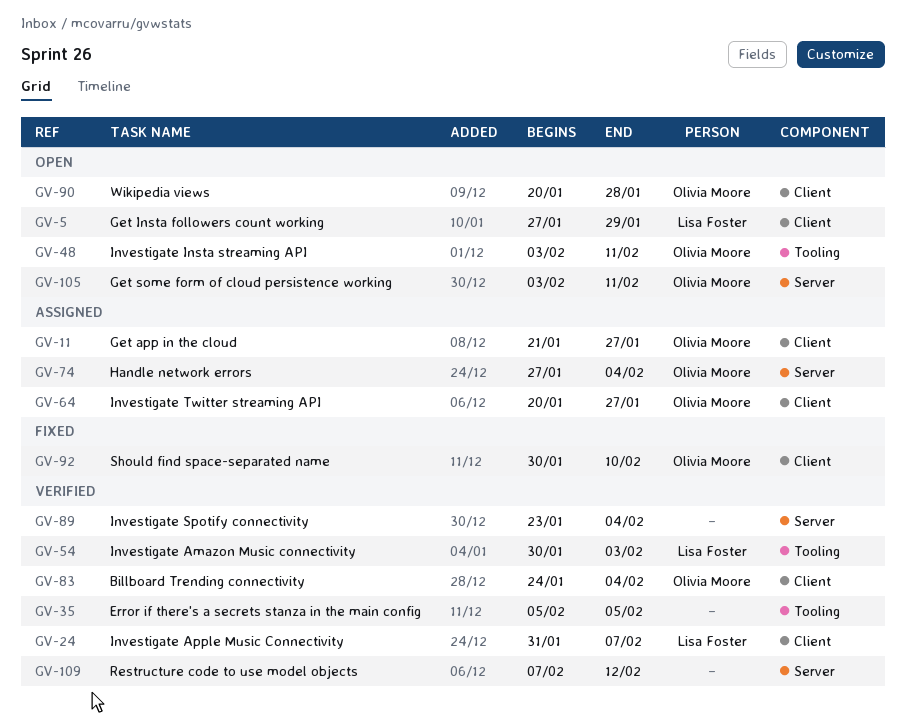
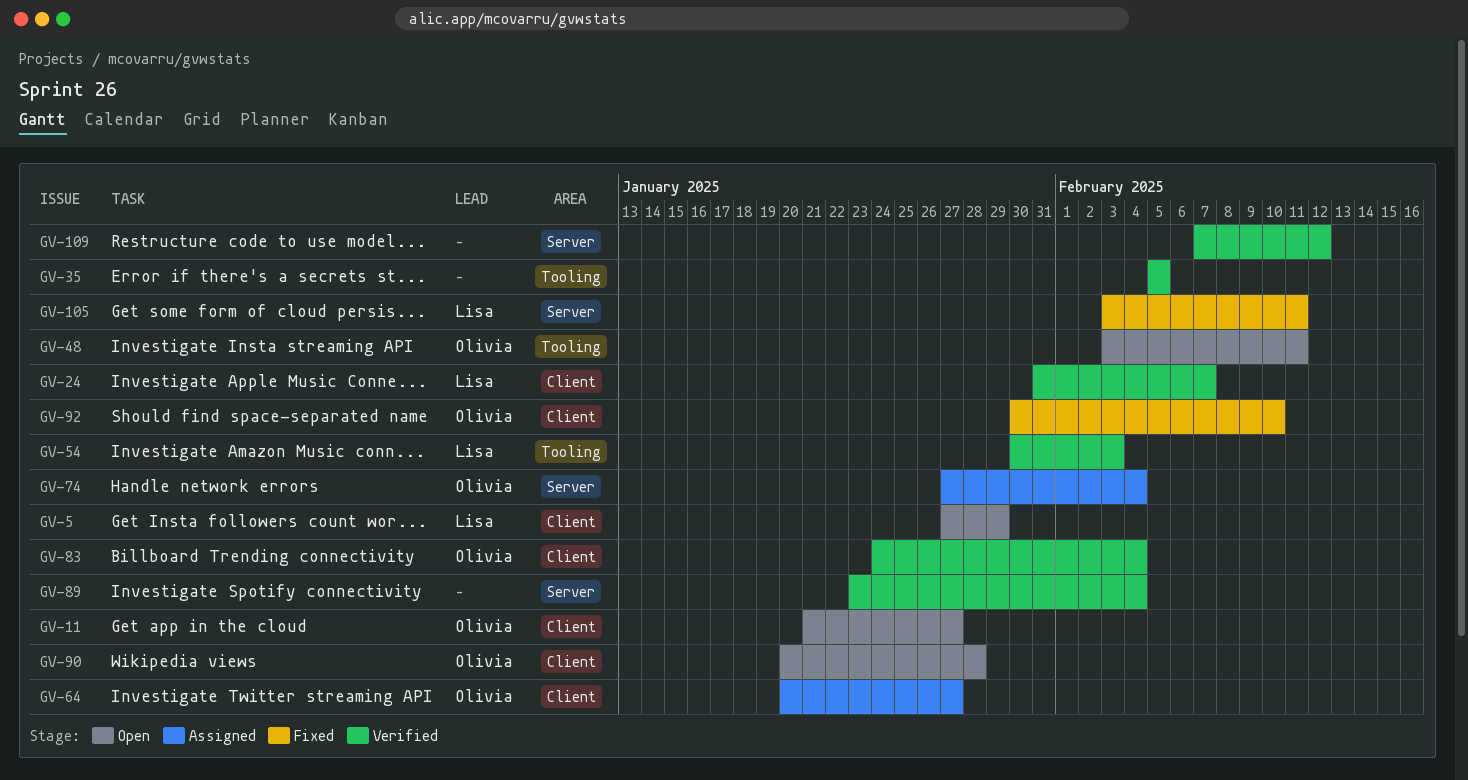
GV-11, status: Assigned -> Open
GV-105, status: Open -> Fixed
GV-105, owner: Olivia Moore -> Lisa Foster

